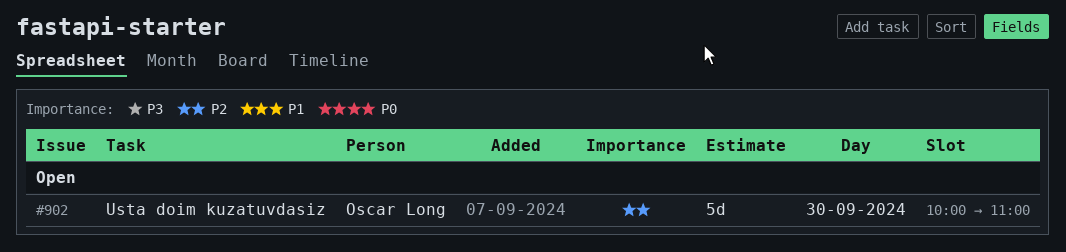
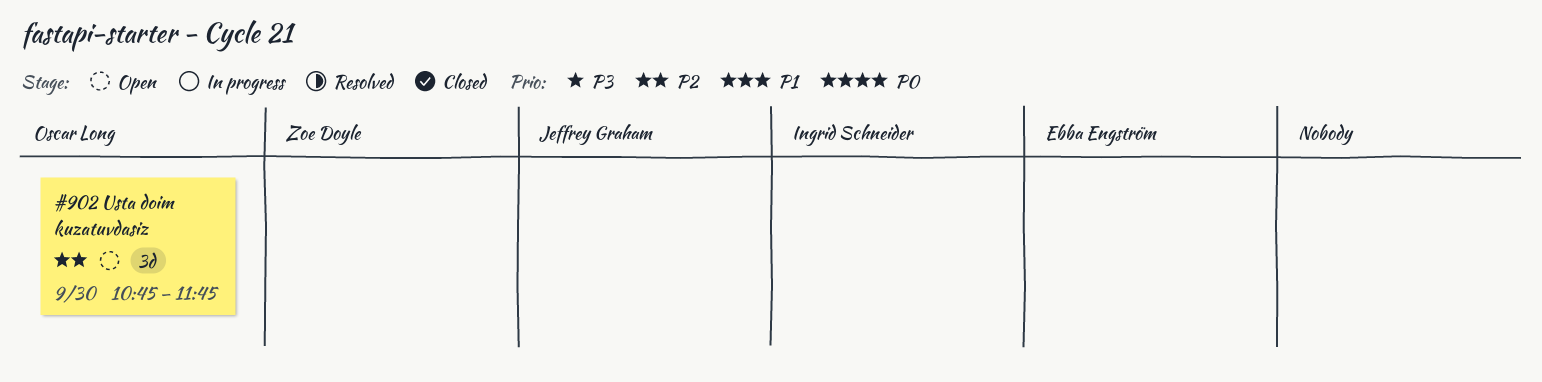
#902, estimate: 5d -> 3d
#902, begins: 10:00 -> 10:45
#902, ends: 11:00 -> 11:45

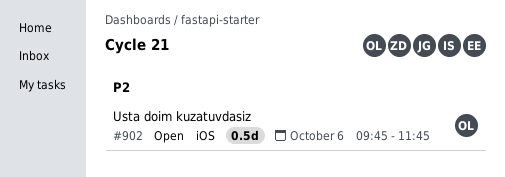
#902, estimate: 3d -> 0.5d
#902, day: Sep 30 -> Oct 6
#902, begins: 10:45 -> 09:45

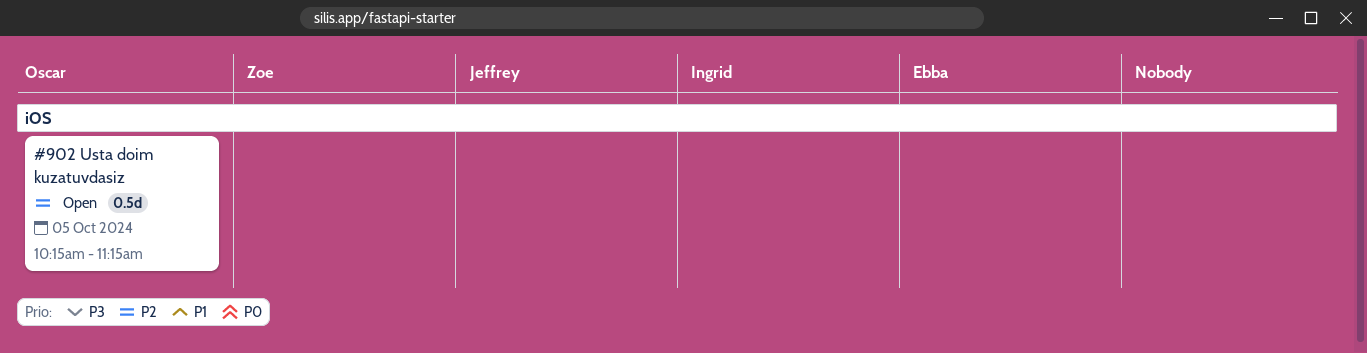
#902, day: Oct 6 -> Oct 5
#902, begins: 09:45 -> 10:15
#902, ends: 11:45 -> 11:15

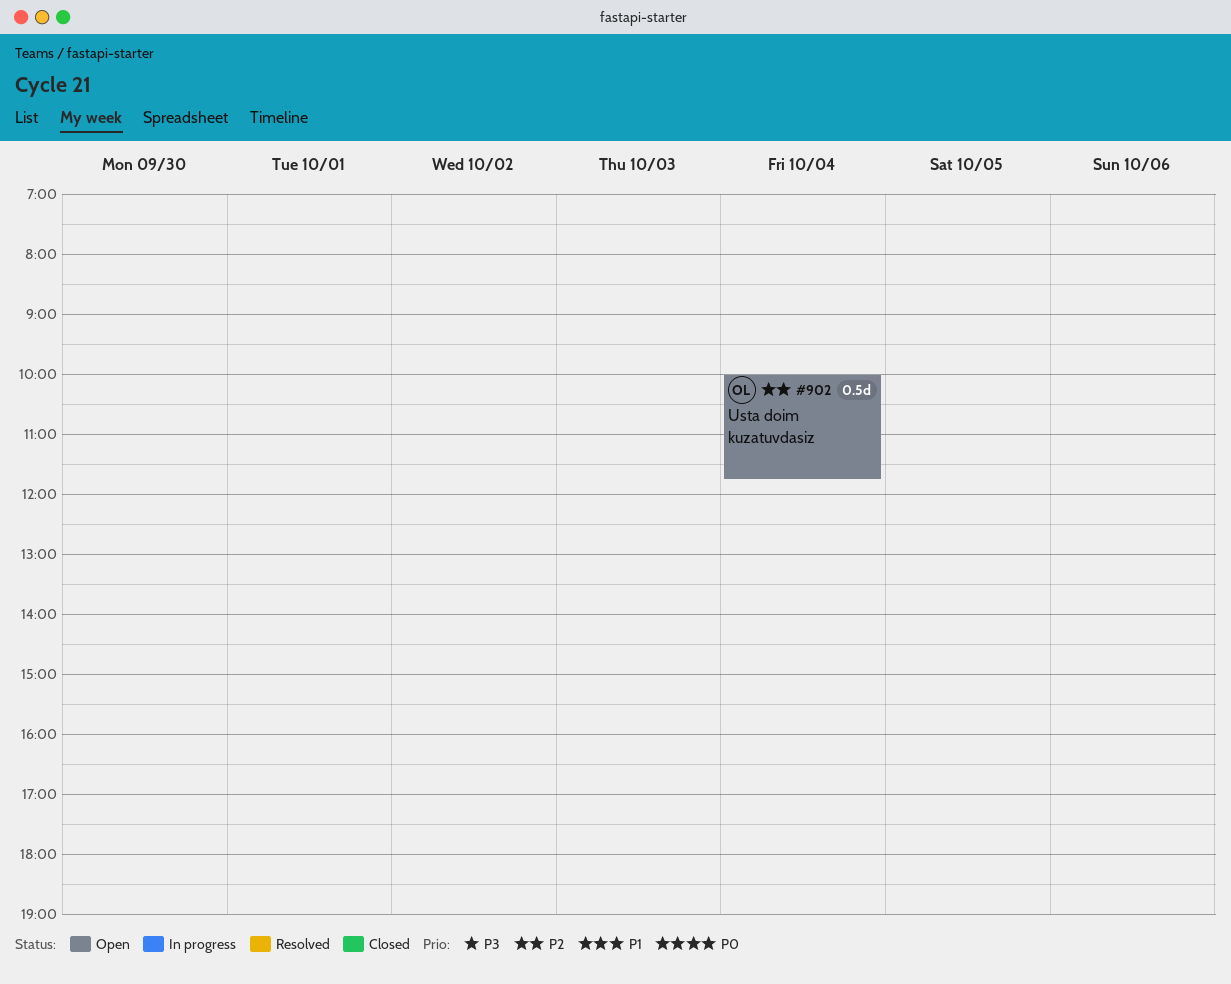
#902, day: Oct 5 -> Oct 4
#902, begins: 10:15 -> 10:00
#902, ends: 11:15 -> 11:45

